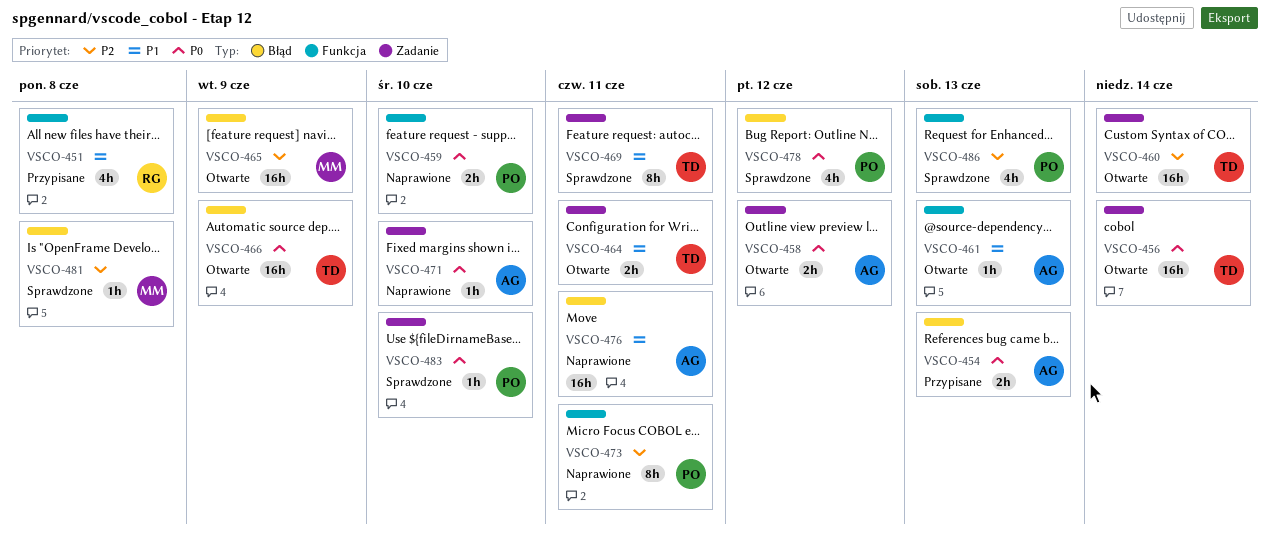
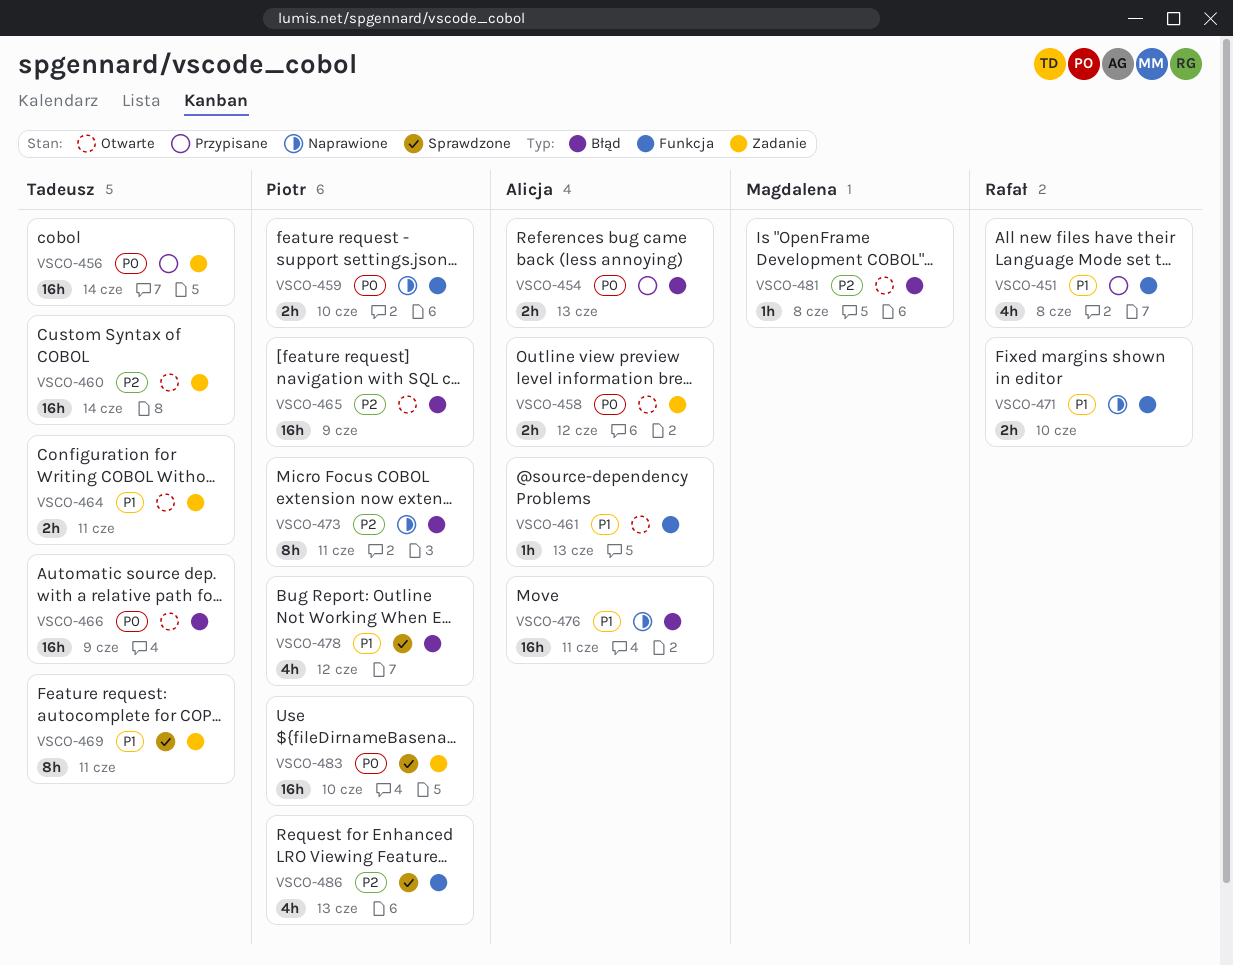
VSCO-456, status: Otwarte -> Przypisane
VSCO-465, owner: Magdalena -> Piotr
VSCO-471, owner: Alicja -> Rafał
VSCO-471, priority: P0 -> P1
VSCO-471, label: Zadanie -> Funkcja
VSCO-471, estimate: 1h -> 2h
VSCO-473, label: Funkcja -> Błąd
VSCO-478, priority: P0 -> P1
VSCO-481, status: Sprawdzone -> Otwarte
VSCO-483, estimate: 1h -> 16h

